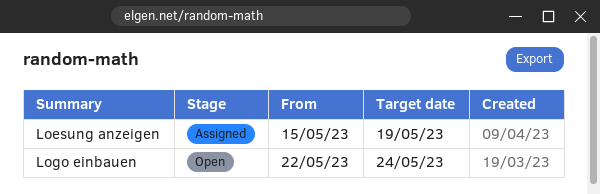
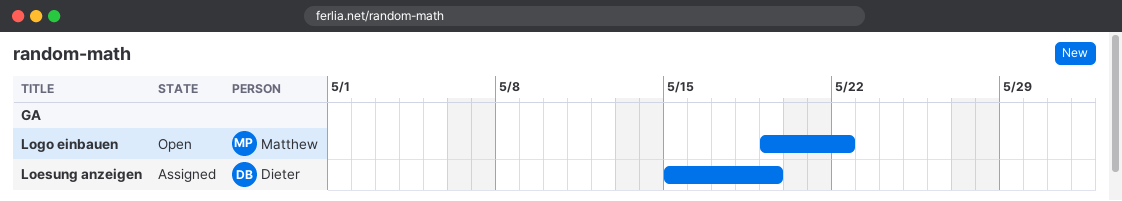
Logo einbauen, start: May 22 -> May 19
Logo einbauen, due: May 24 -> May 22

